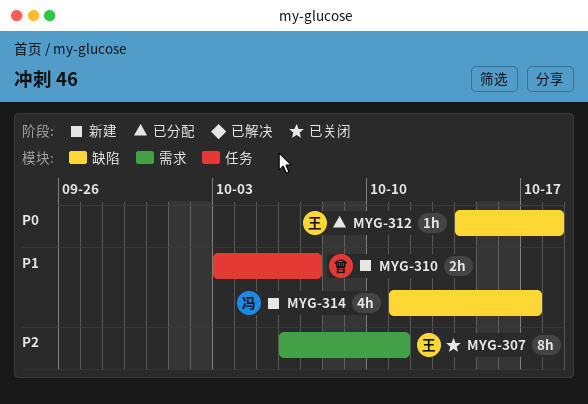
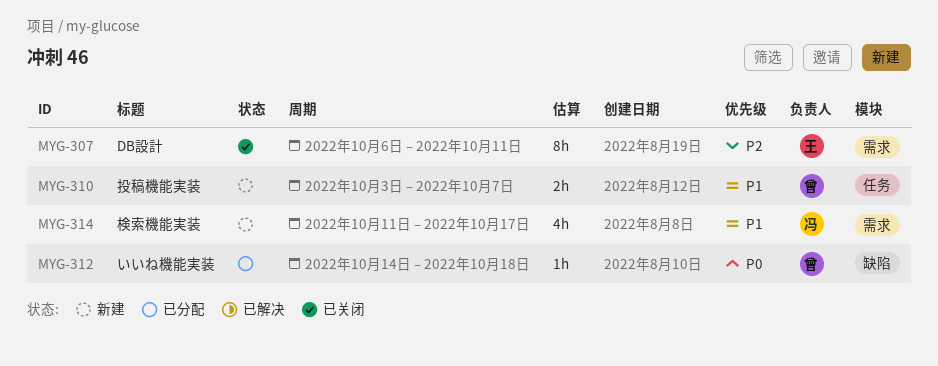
MYG-312, owner: 王 -> 曾
MYG-314, label: 缺陷 -> 需求

